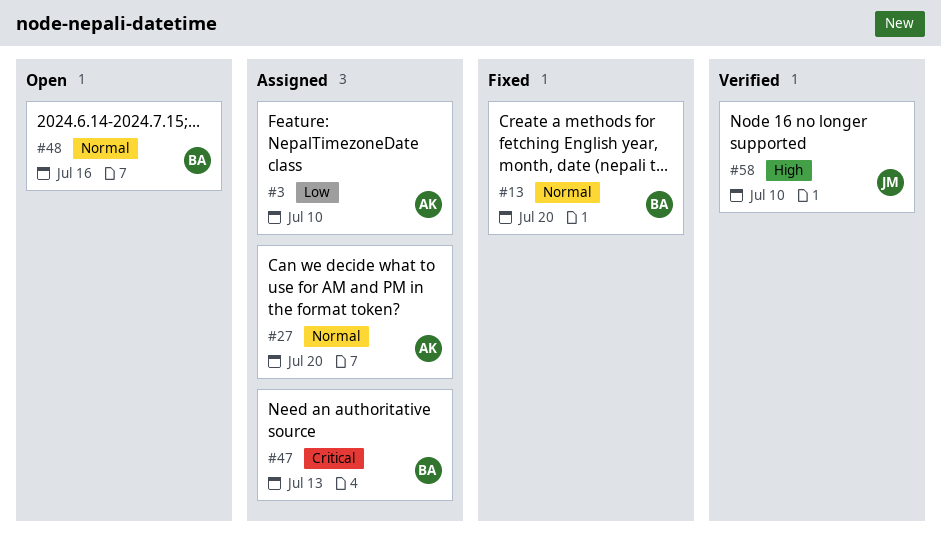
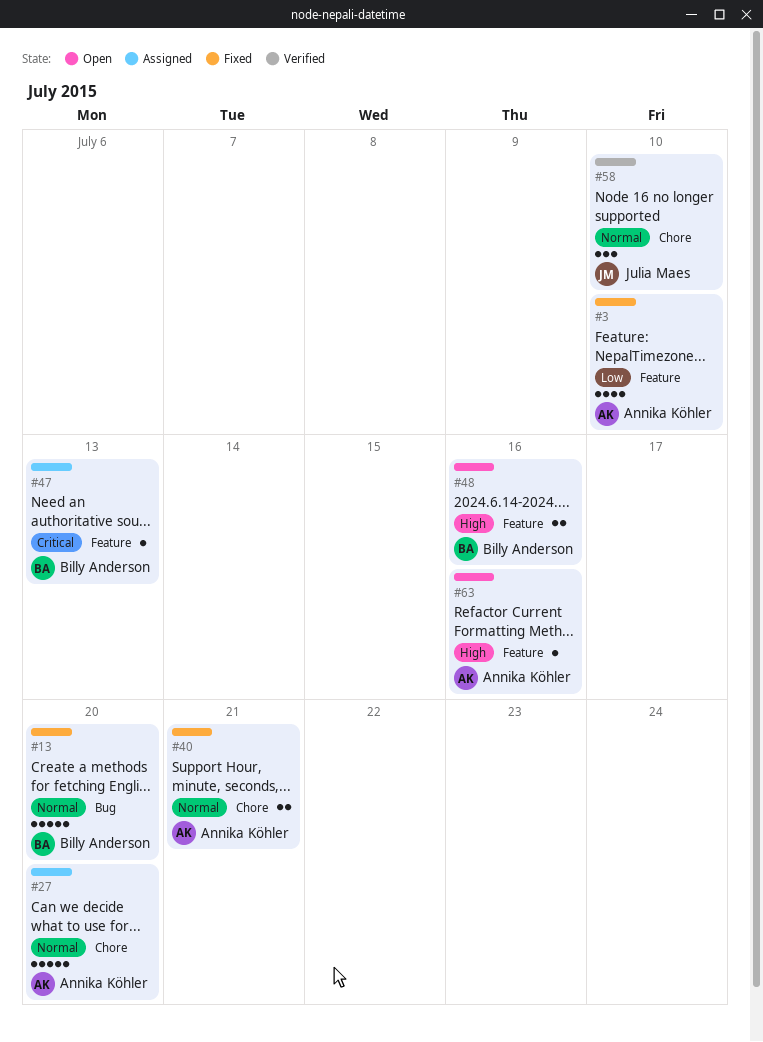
#3, status: Assigned -> Fixed
#40: none -> present
#48, priority: Normal -> High
#58, priority: High -> Normal
#63: none -> present

